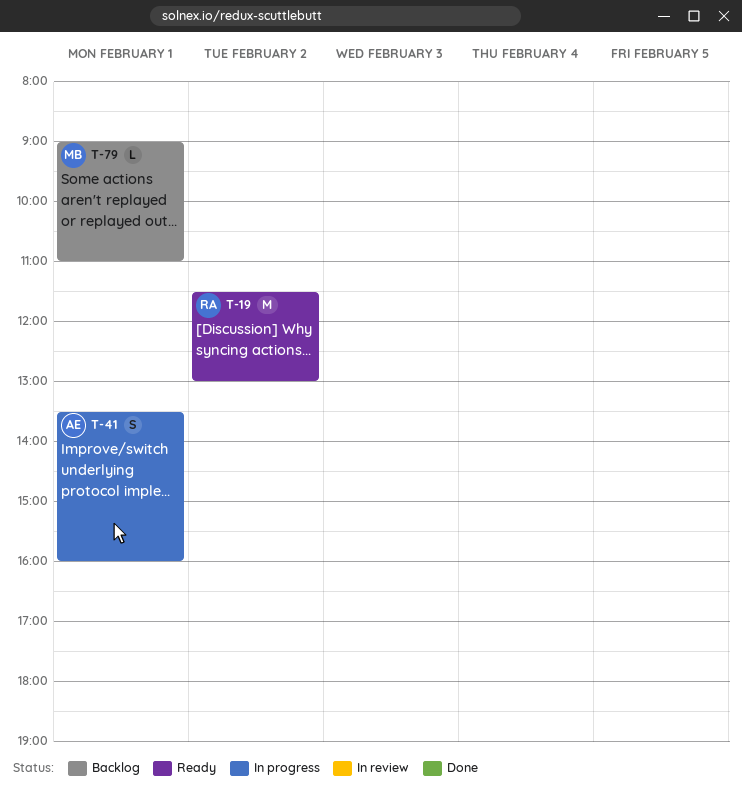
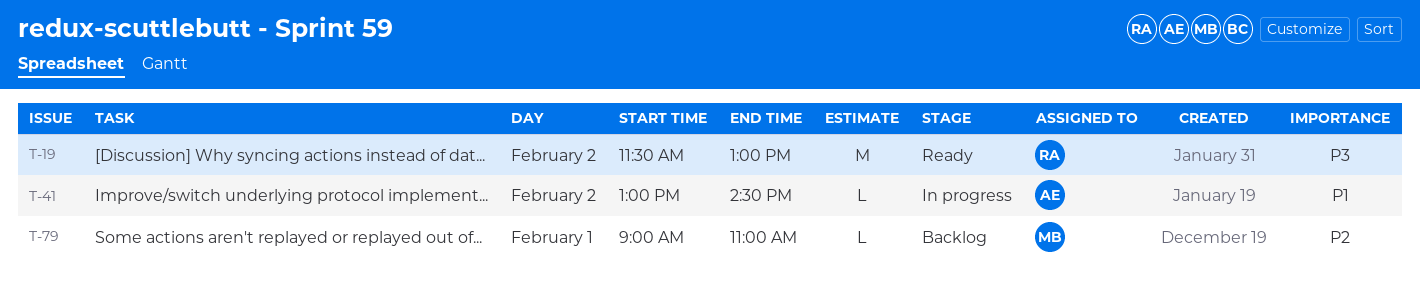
T-41, estimate: S -> L
T-41, day: Feb 1 -> Feb 2
T-41, begins: 13:30 -> 13:00
T-41, ends: 16:00 -> 14:30

